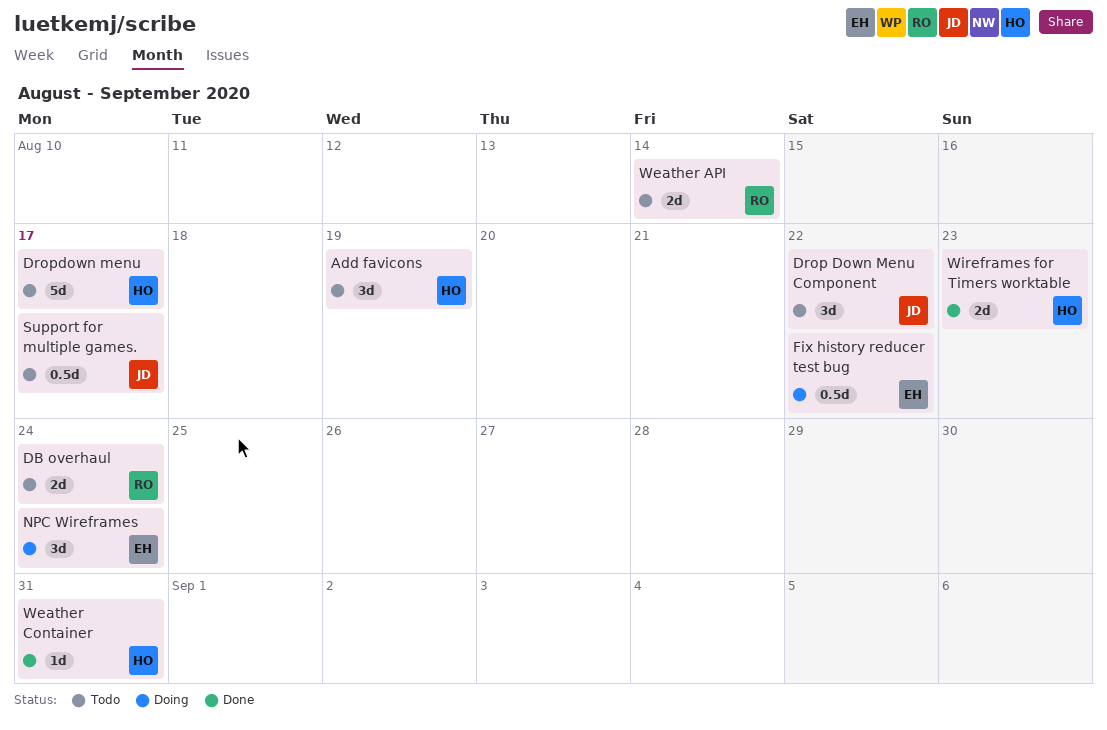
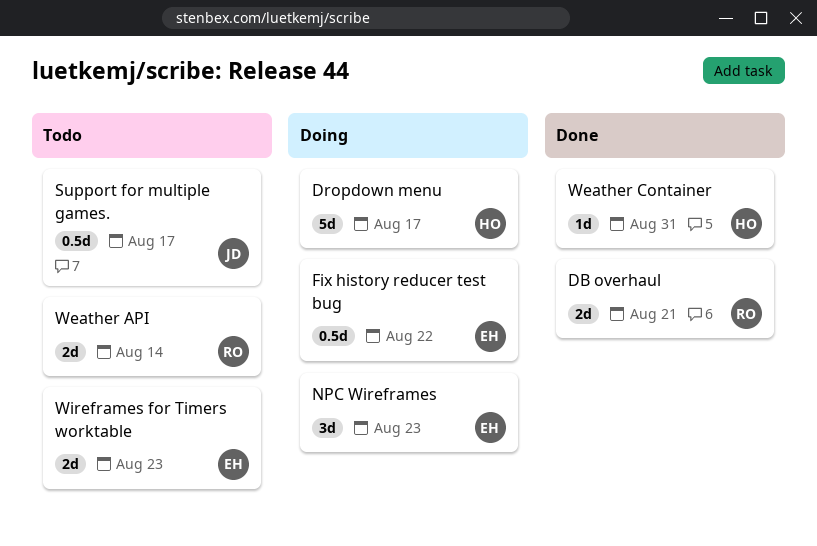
Add favicons: present -> none
DB overhaul, status: Todo -> Done
DB overhaul, due: Aug 24 -> Aug 21
Drop Down Menu Component: present -> none
Dropdown menu, status: Todo -> Doing
NPC Wireframes, due: Aug 24 -> Aug 23
Wireframes for Timers worktable, status: Done -> Todo
Wireframes for Timers worktable, owner: HO -> EH

